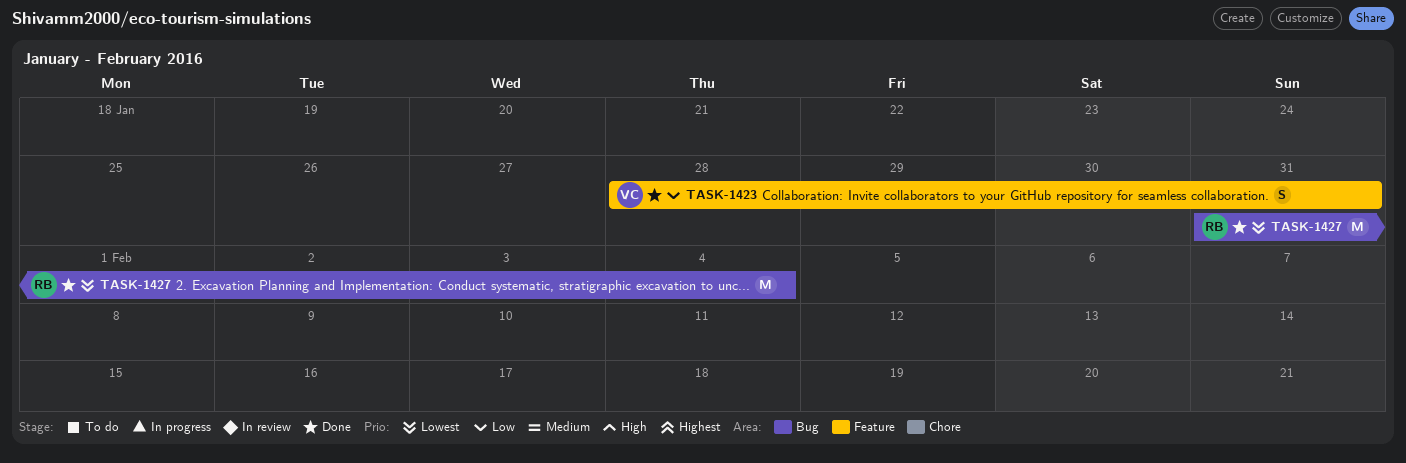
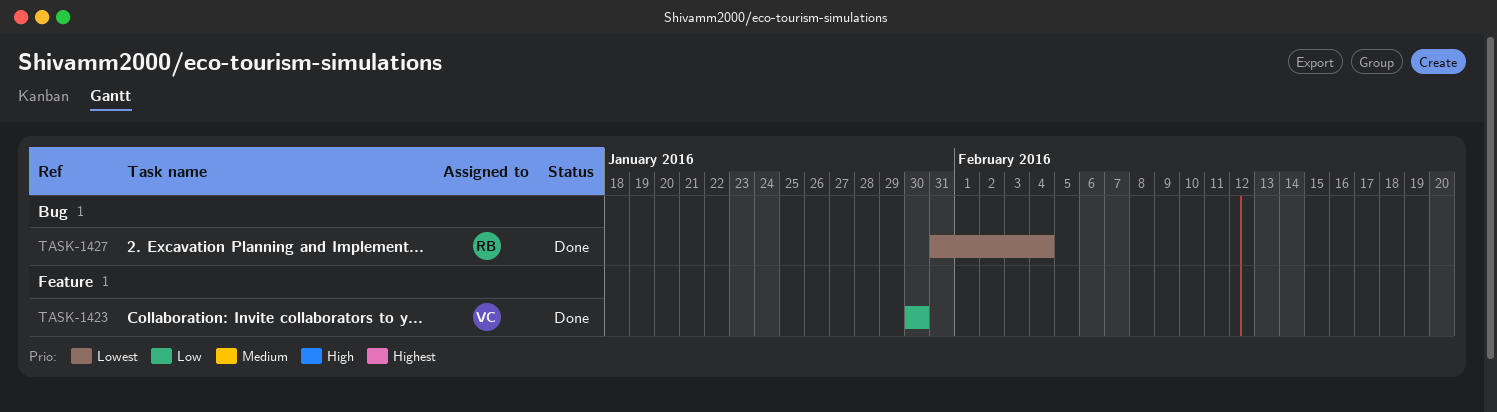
TASK-1423, start: Jan 28 -> Jan 30
TASK-1423, due: Jan 31 -> Jan 30

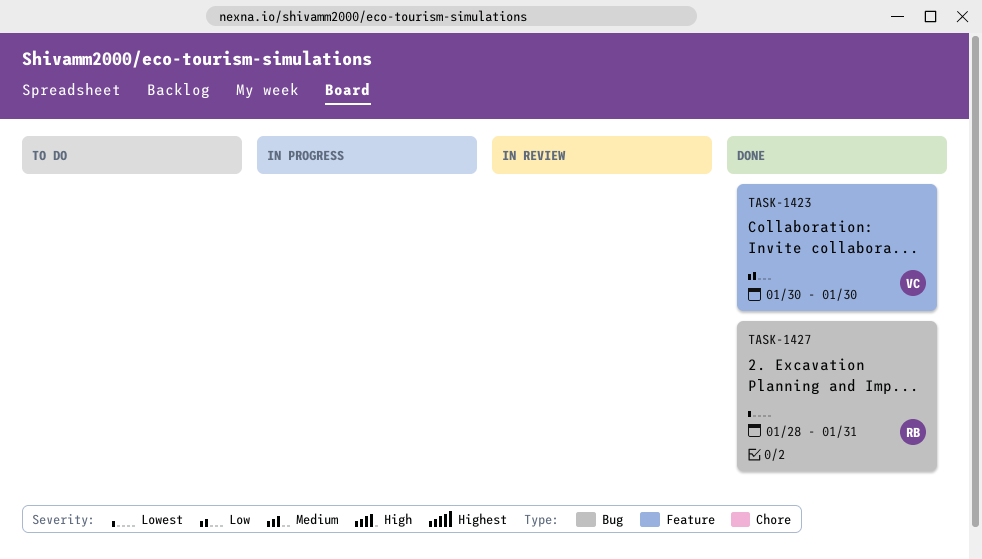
TASK-1427, start: Jan 31 -> Jan 28
TASK-1427, due: Feb 4 -> Jan 31

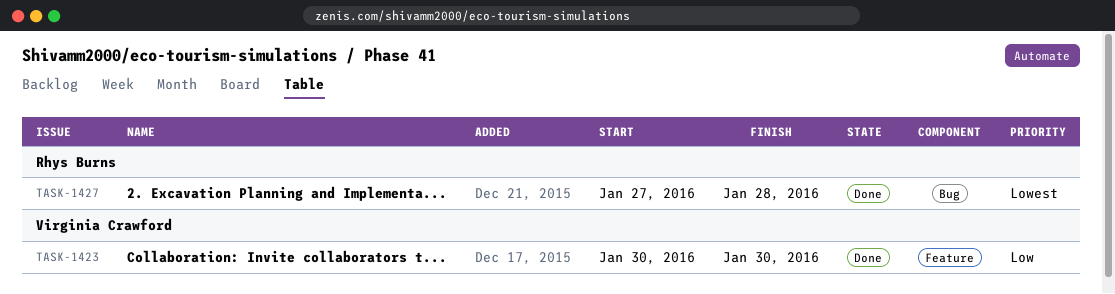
TASK-1427, start: Jan 28 -> Jan 27
TASK-1427, due: Jan 31 -> Jan 28

